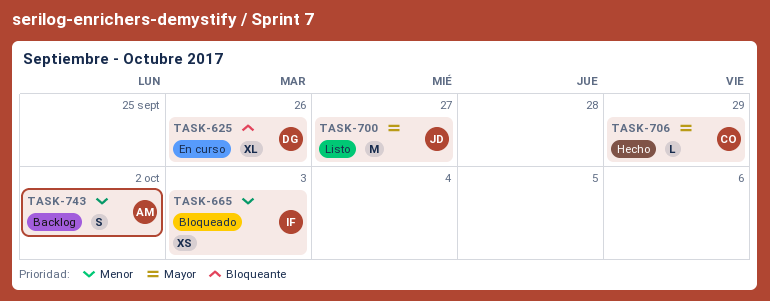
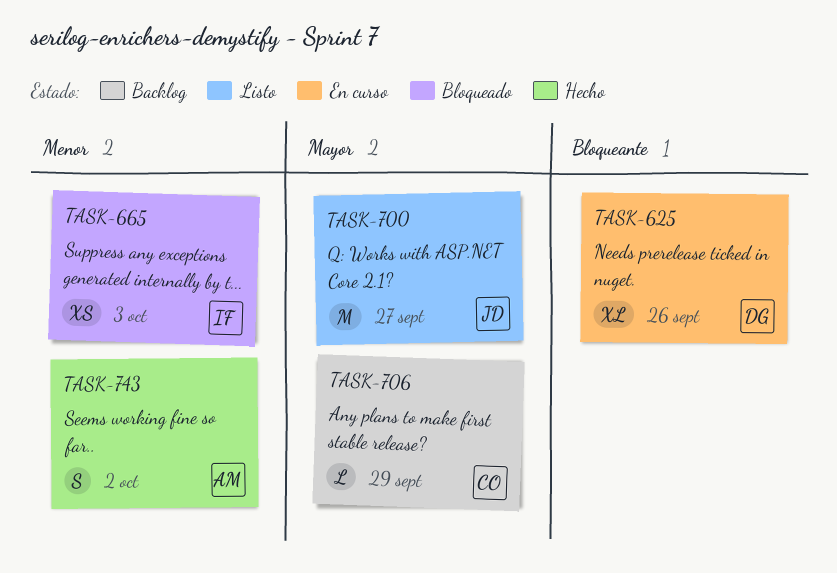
TASK-706, status: Hecho -> Backlog
TASK-743, status: Backlog -> Hecho

